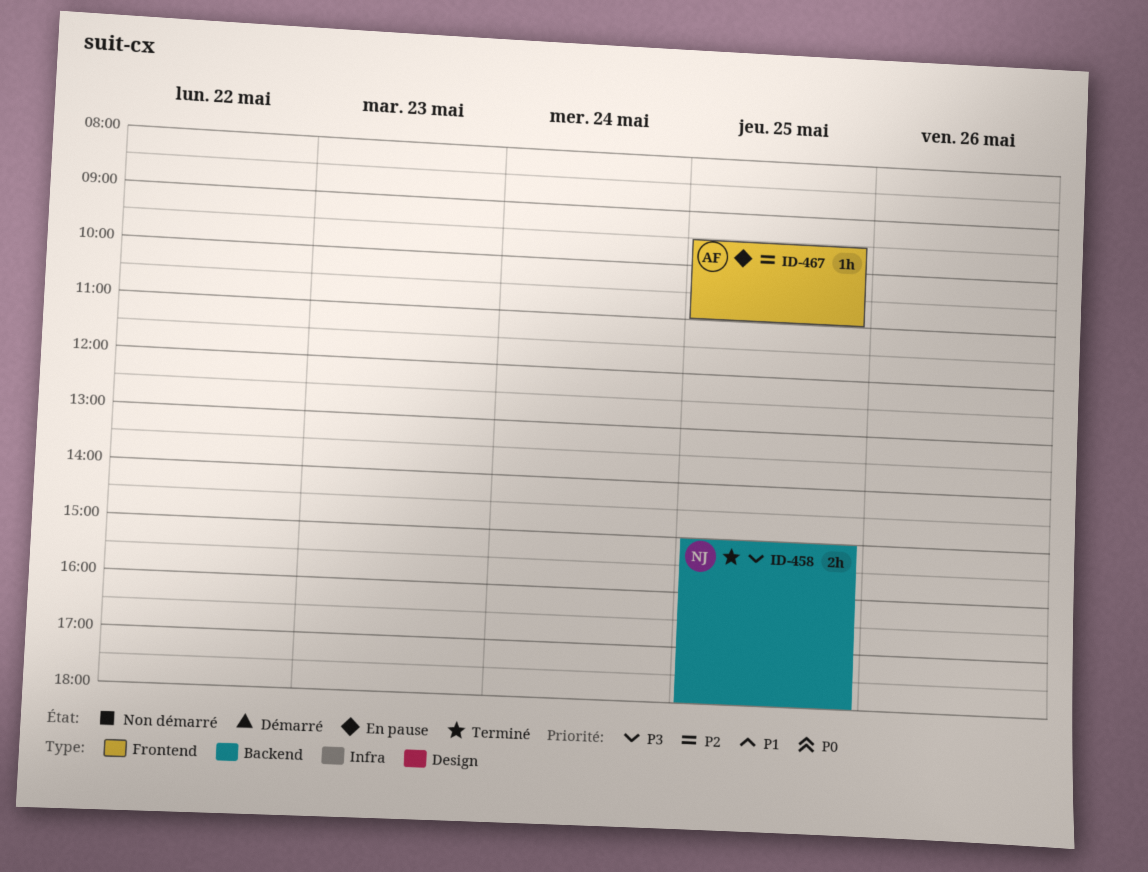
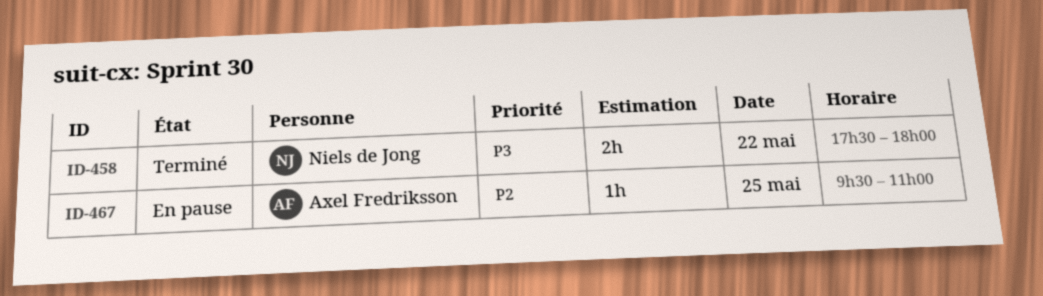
ID-458, day: May 25 -> May 22
ID-458, begins: 15:00 -> 17:30

